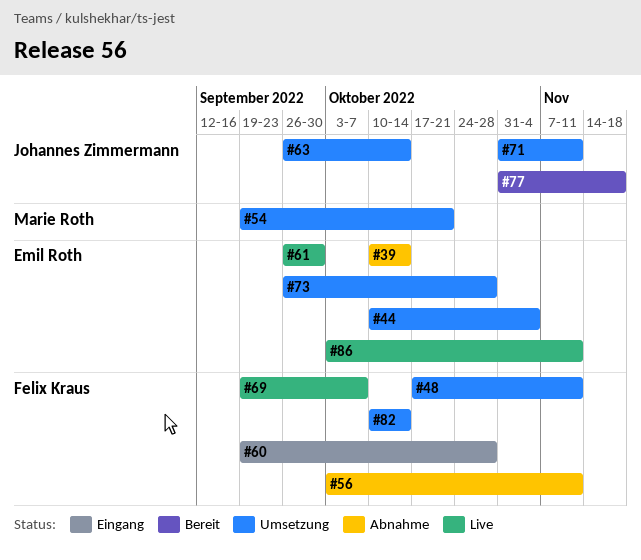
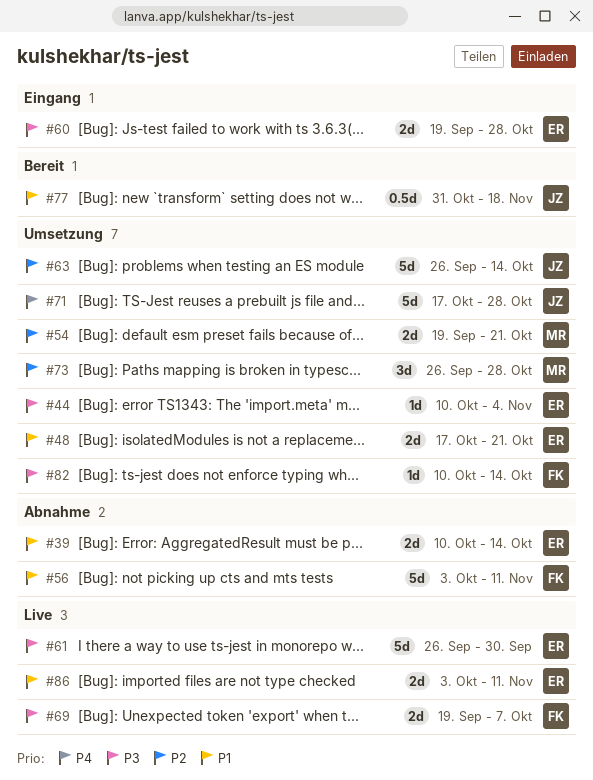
#48, owner: Felix Kraus -> Emil Roth
#48, due: Nov 11 -> Oct 21
#60, owner: Felix Kraus -> Emil Roth
#71, start: Oct 31 -> Oct 17
#71, due: Nov 11 -> Oct 28
#73, owner: Emil Roth -> Marie Roth

